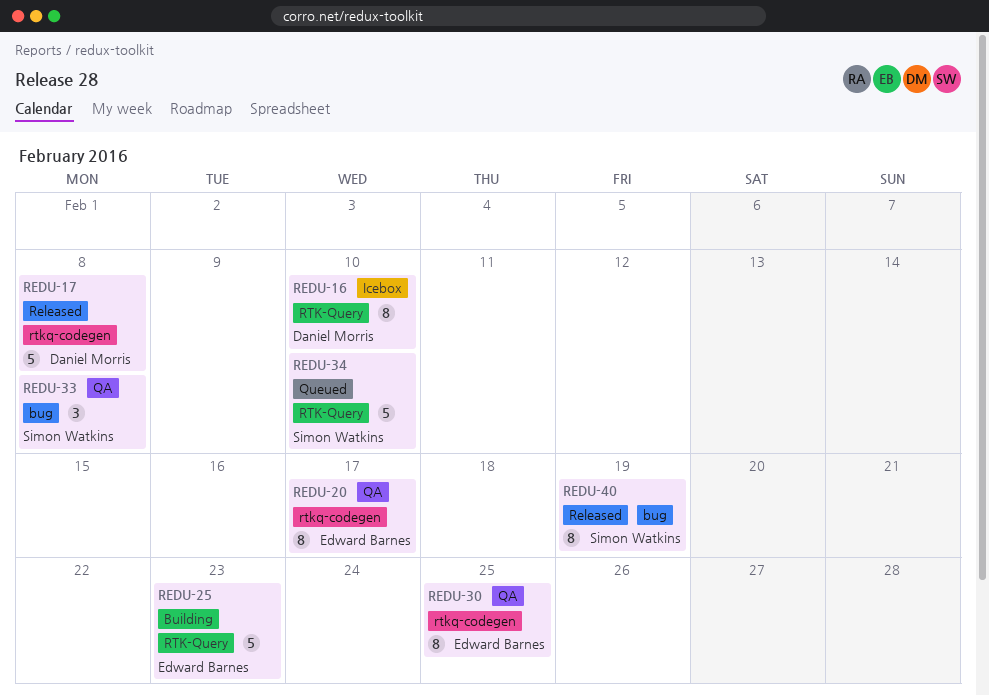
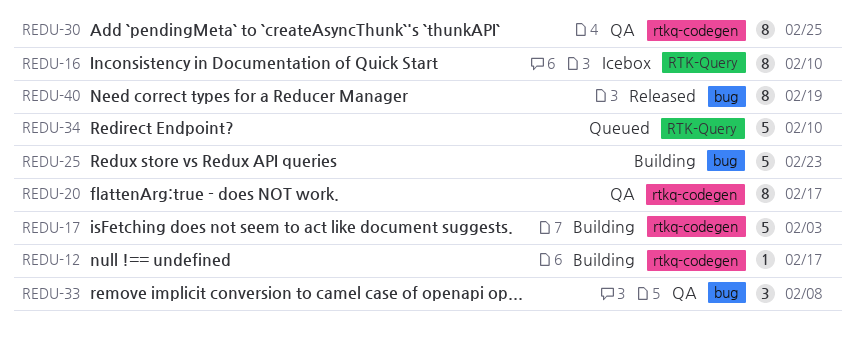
REDU-12: none -> present
REDU-17, status: Released -> Building
REDU-17, due: Feb 8 -> Feb 3
REDU-25, label: RTK-Query -> bug

